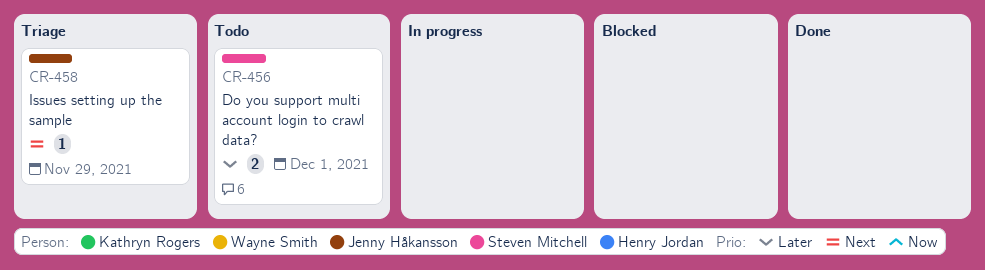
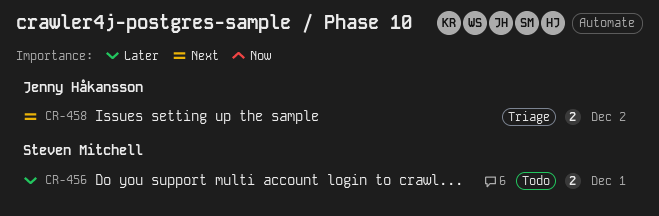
CR-458, estimate: 1 -> 2
CR-458, due: Nov 29 -> Dec 2

